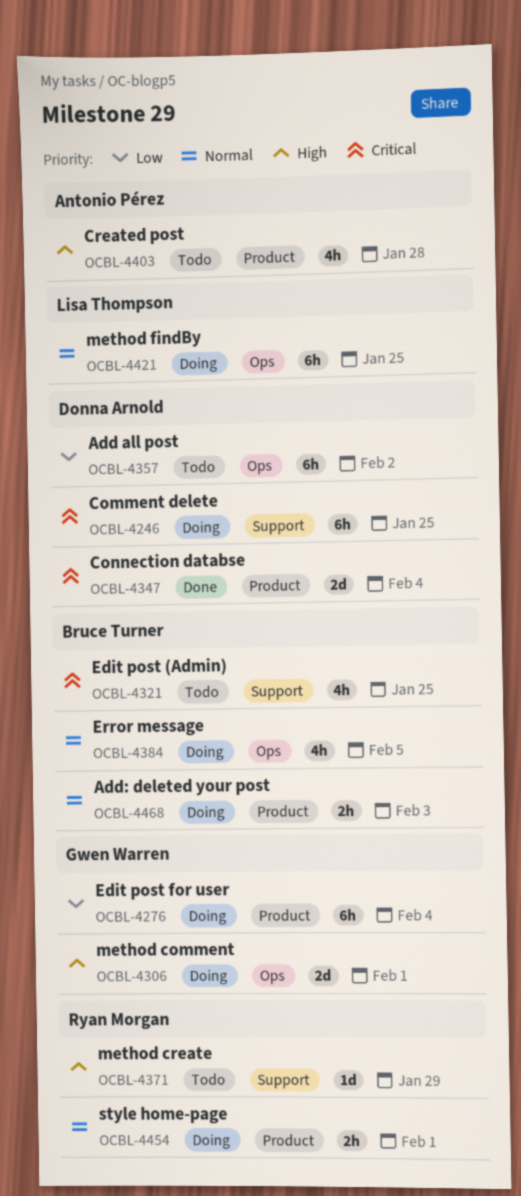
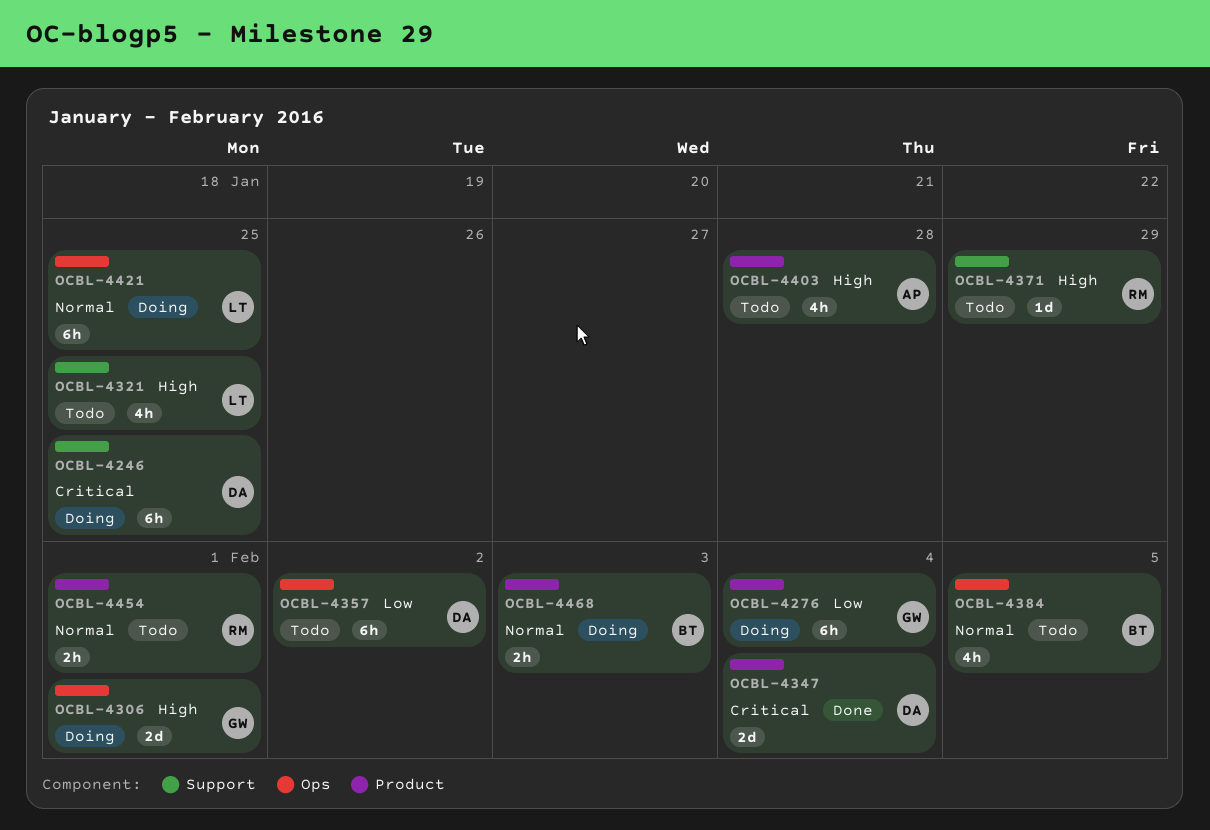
OCBL-4321, owner: Bruce Turner -> Lisa Thompson
OCBL-4321, priority: Critical -> High
OCBL-4384, status: Doing -> Todo
OCBL-4454, status: Doing -> Todo

